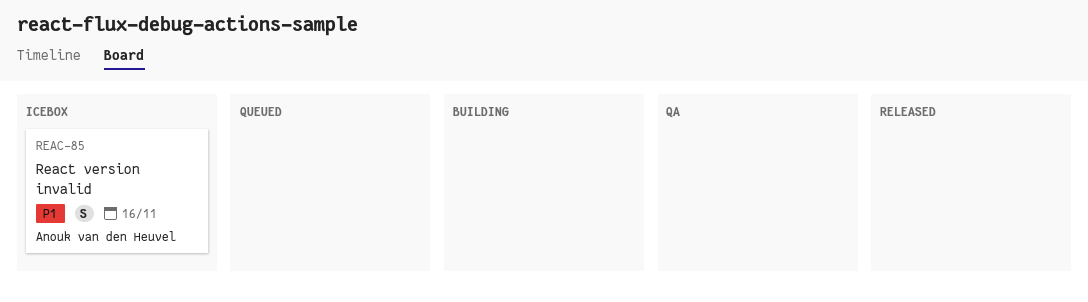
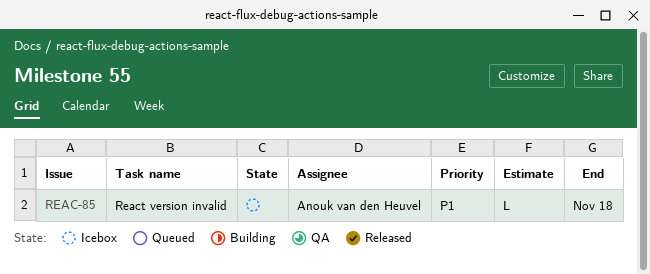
REAC-85, estimate: S -> L
REAC-85, due: Nov 16 -> Nov 18

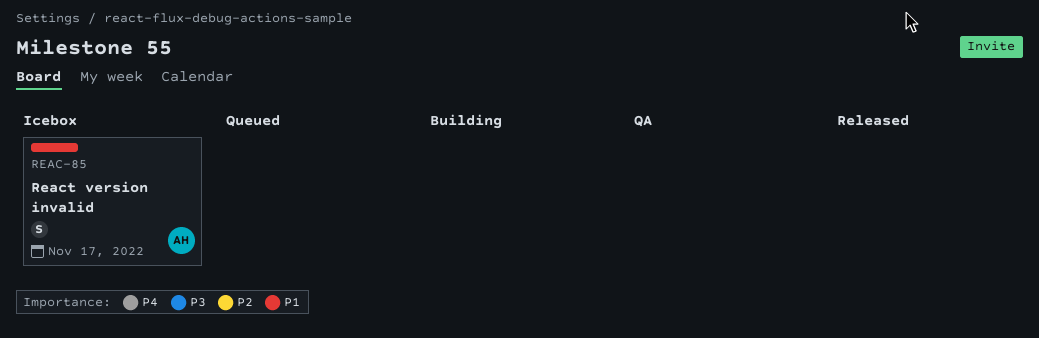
REAC-85, estimate: L -> S
REAC-85, due: Nov 18 -> Nov 17

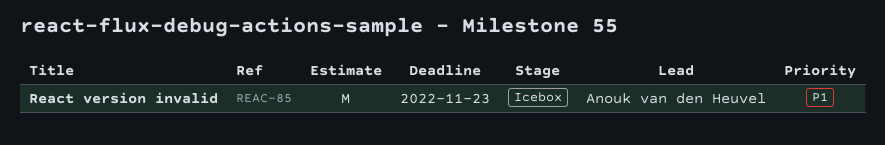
REAC-85, estimate: S -> M
REAC-85, due: Nov 17 -> Nov 23

